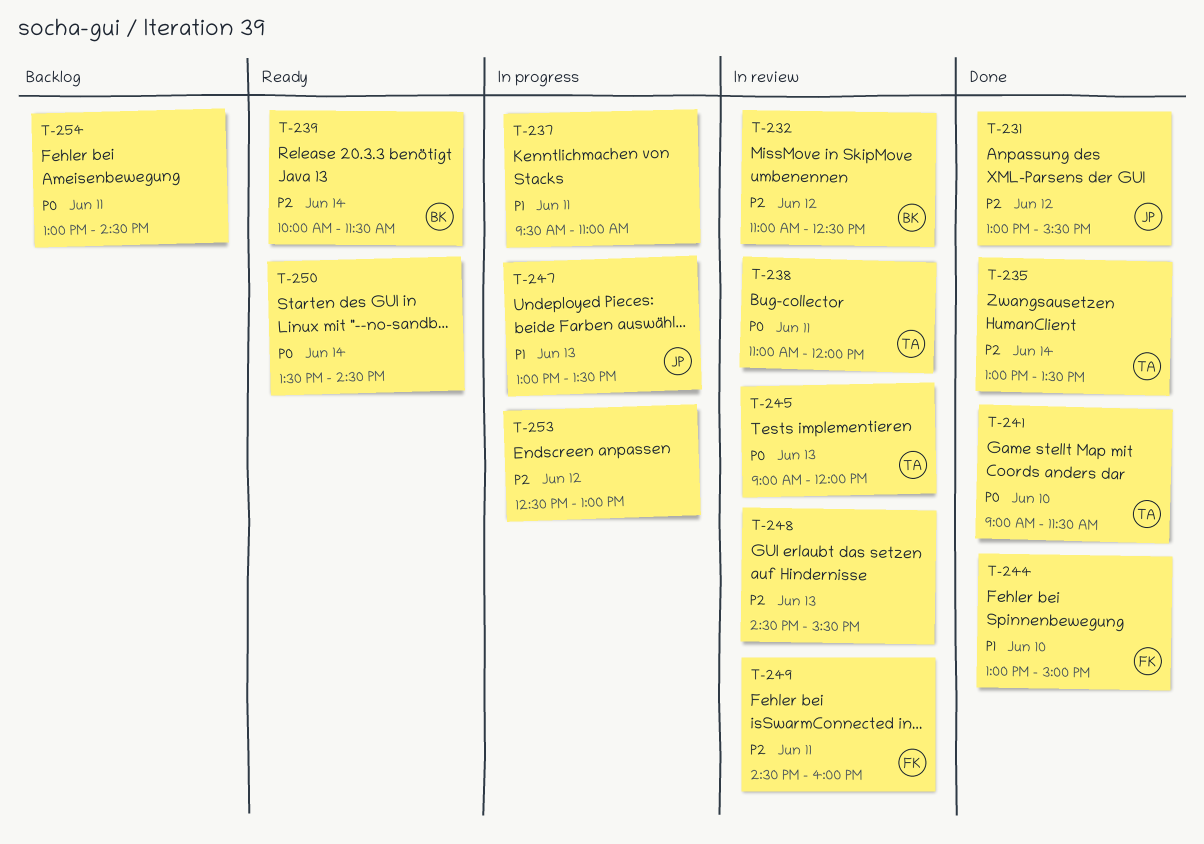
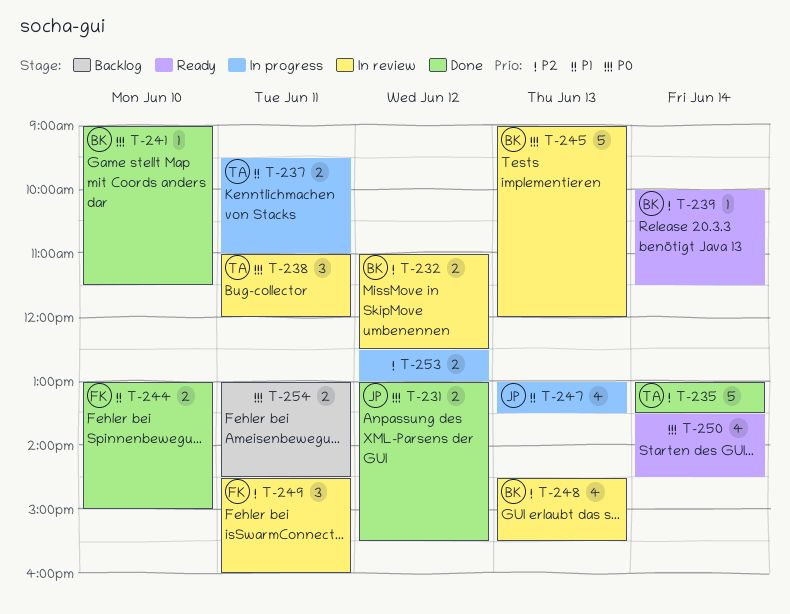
T-231, priority: P2 -> P0
T-237, owner: none -> TA
T-241, owner: TA -> BK
T-245, owner: TA -> BK
T-248, owner: none -> BK

